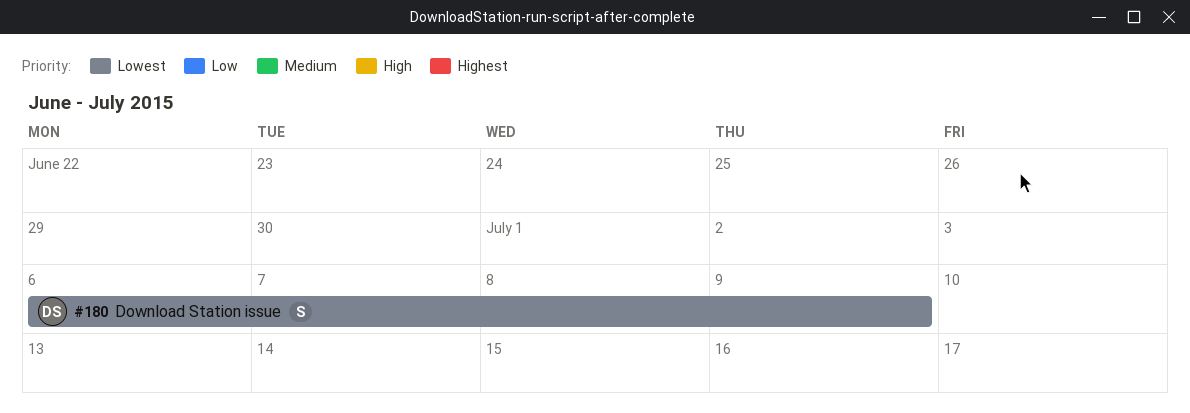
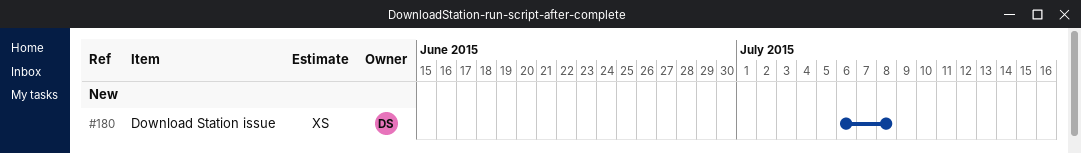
#180, estimate: S -> XS
#180, due: Jul 9 -> Jul 8

